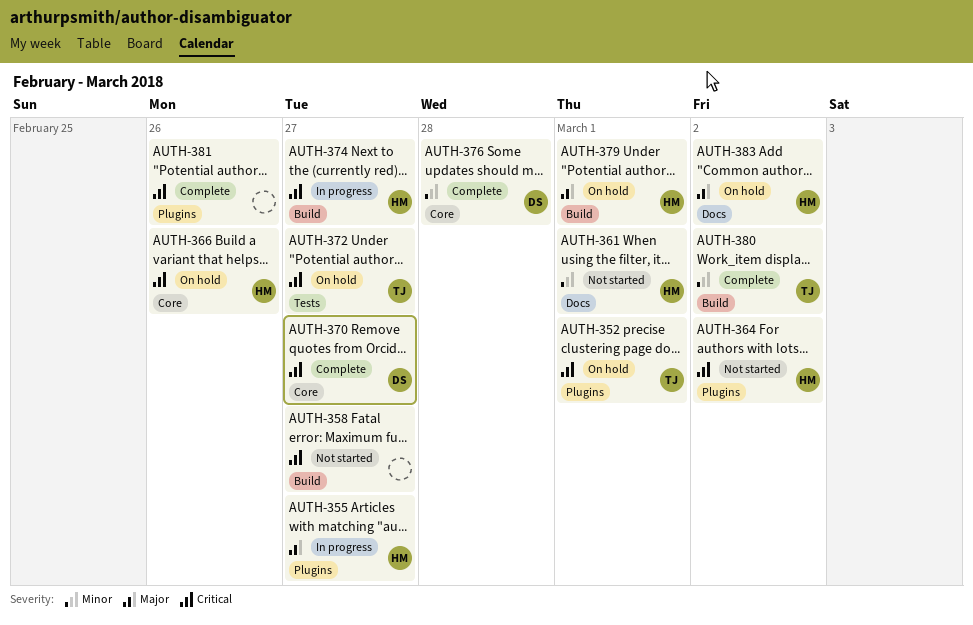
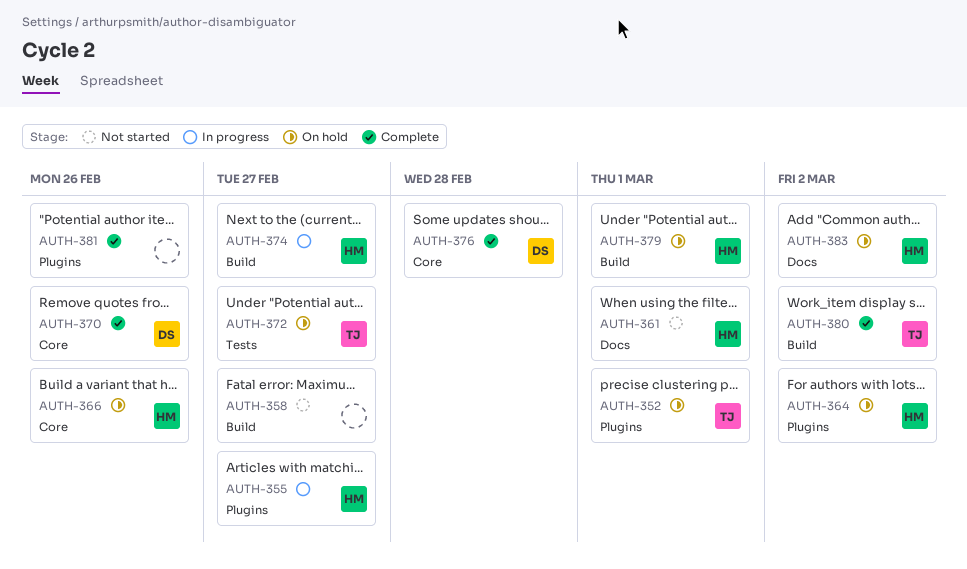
AUTH-364, status: Not started -> On hold
AUTH-370, due: Feb 27 -> Feb 26

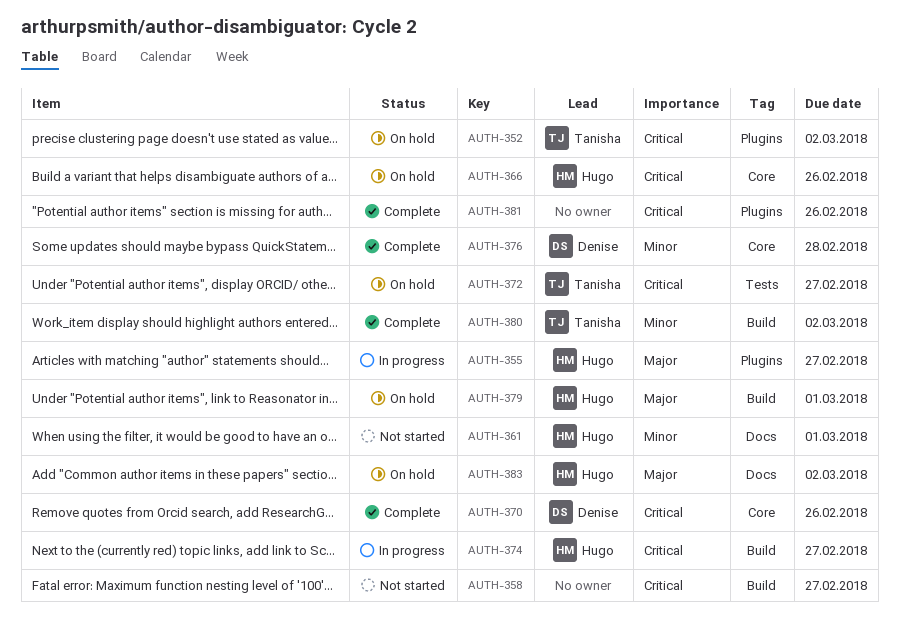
AUTH-352, due: Mar 1 -> Mar 2
AUTH-364: present -> none

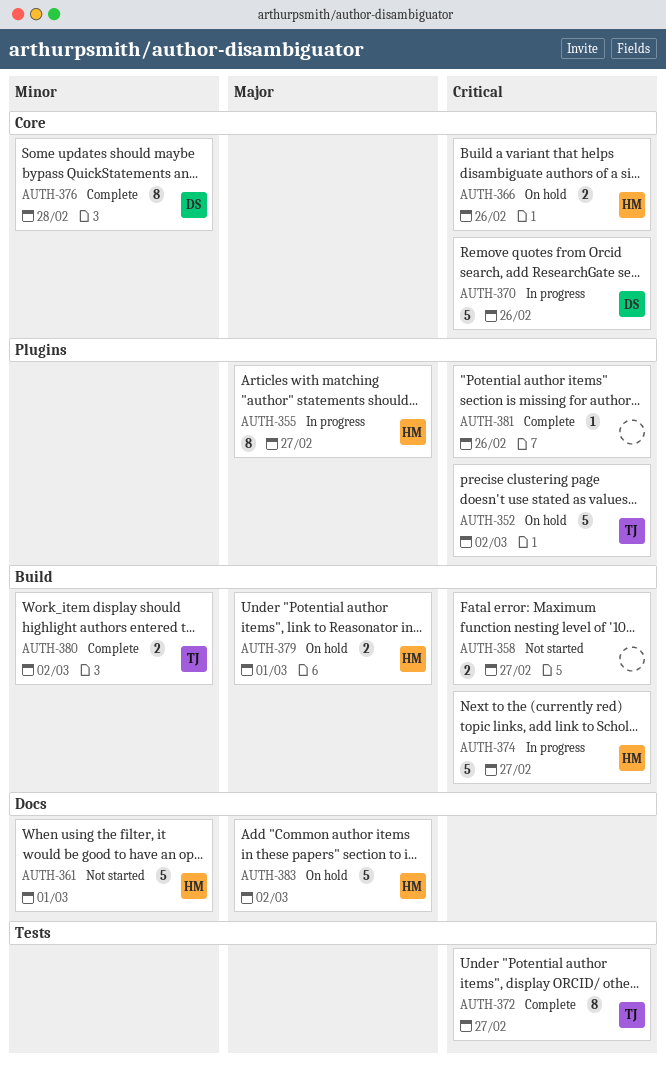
AUTH-370, status: Complete -> In progress
AUTH-372, status: On hold -> Complete

